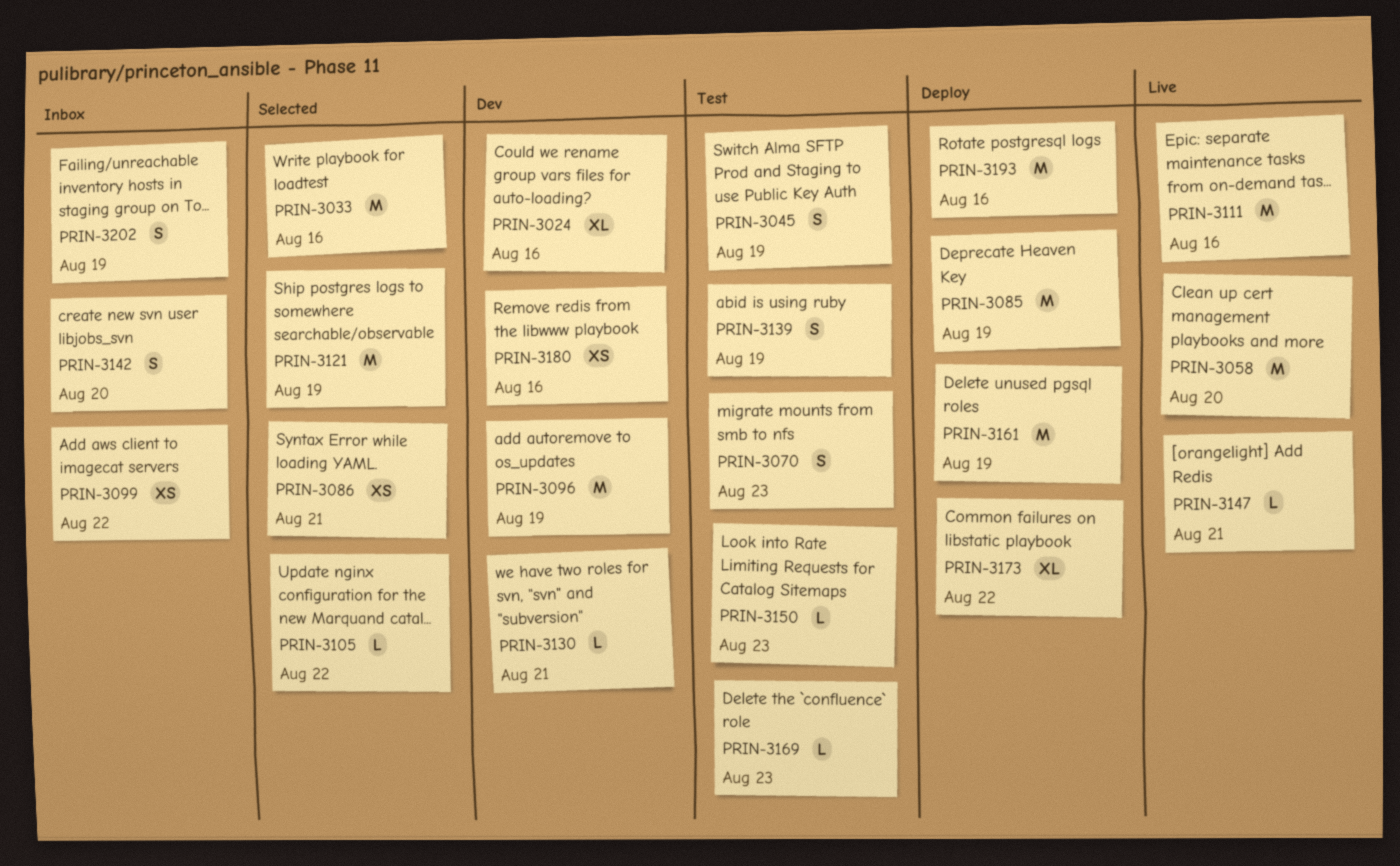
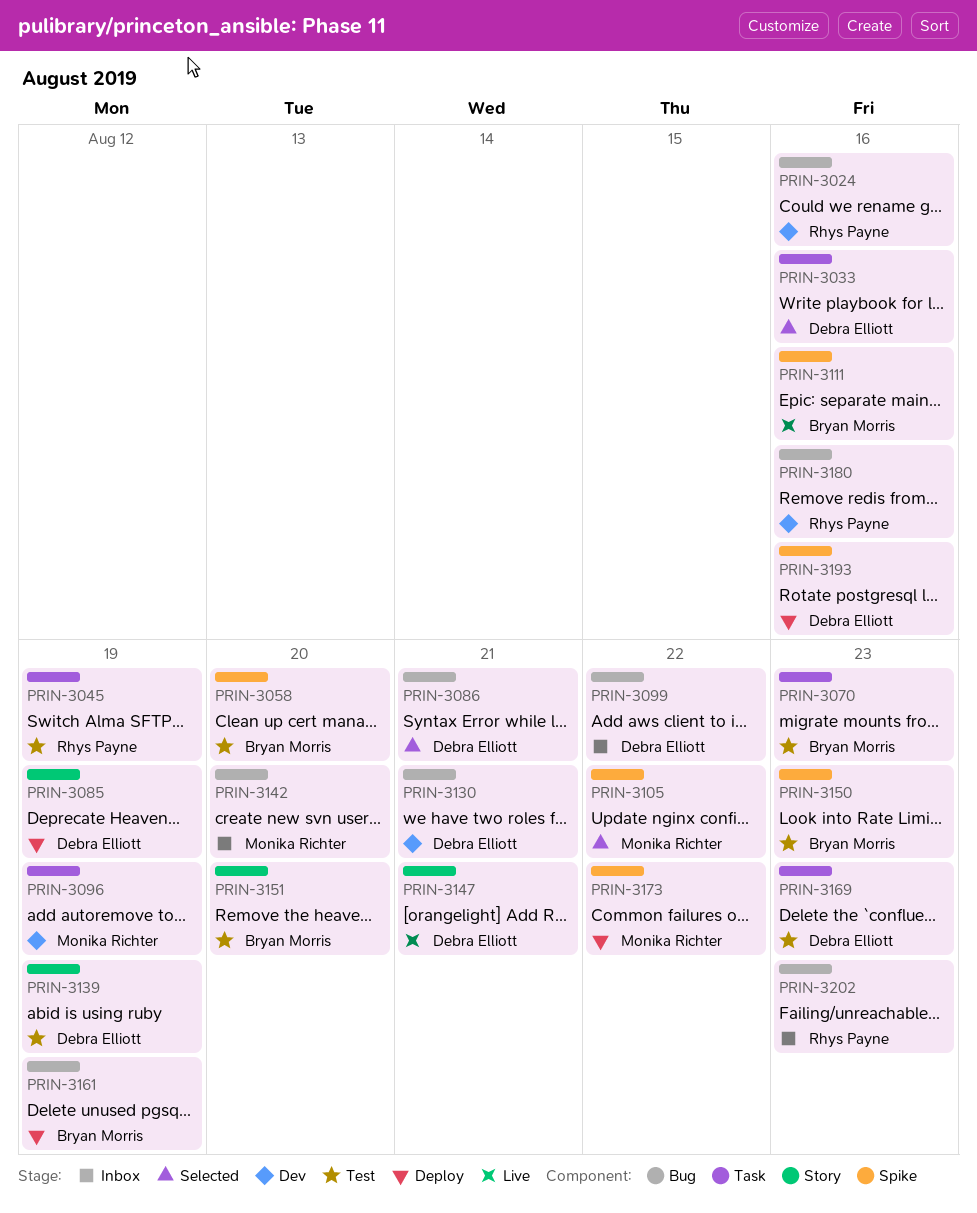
PRIN-3058, status: Live -> Test
PRIN-3121: present -> none
PRIN-3151: none -> present
PRIN-3202, due: Aug 19 -> Aug 23

